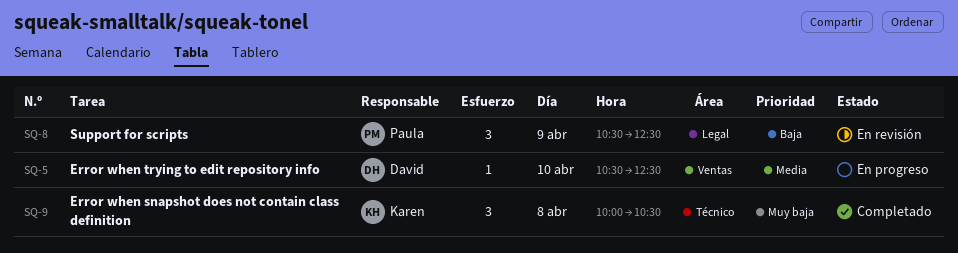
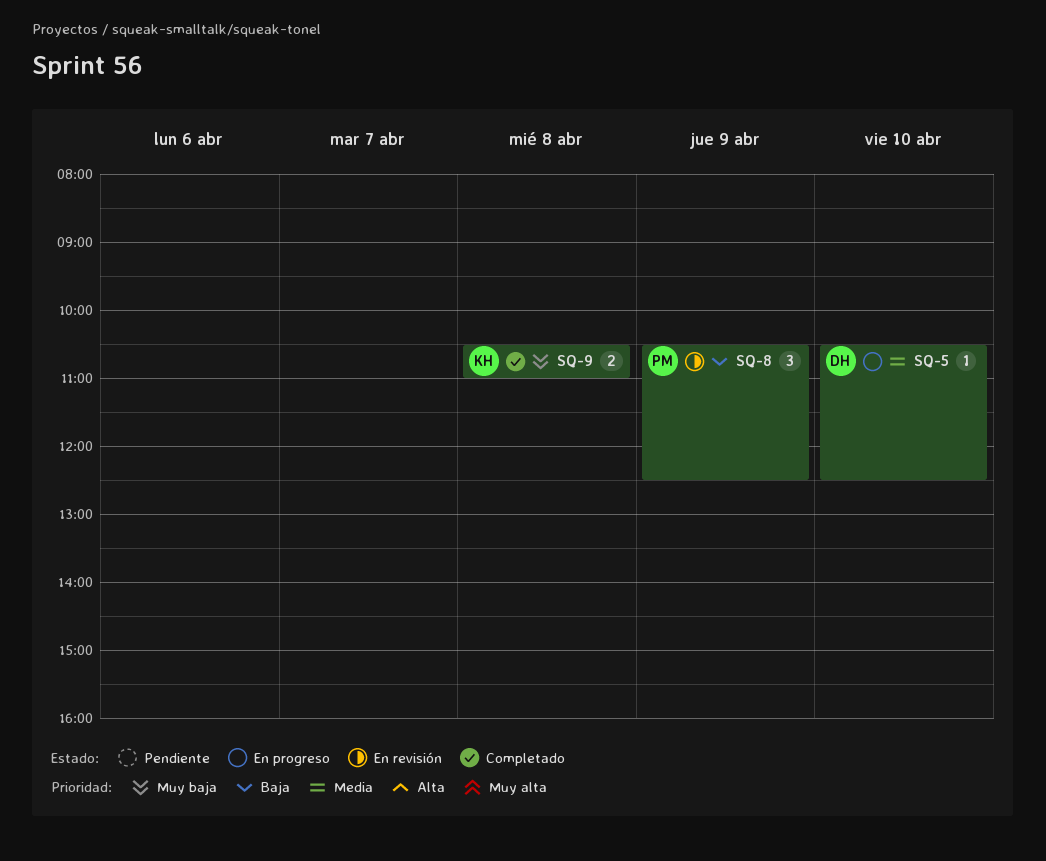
SQ-9, estimate: 3 -> 2
SQ-9, begins: 10:00 -> 10:30
SQ-9, ends: 10:30 -> 11:00

